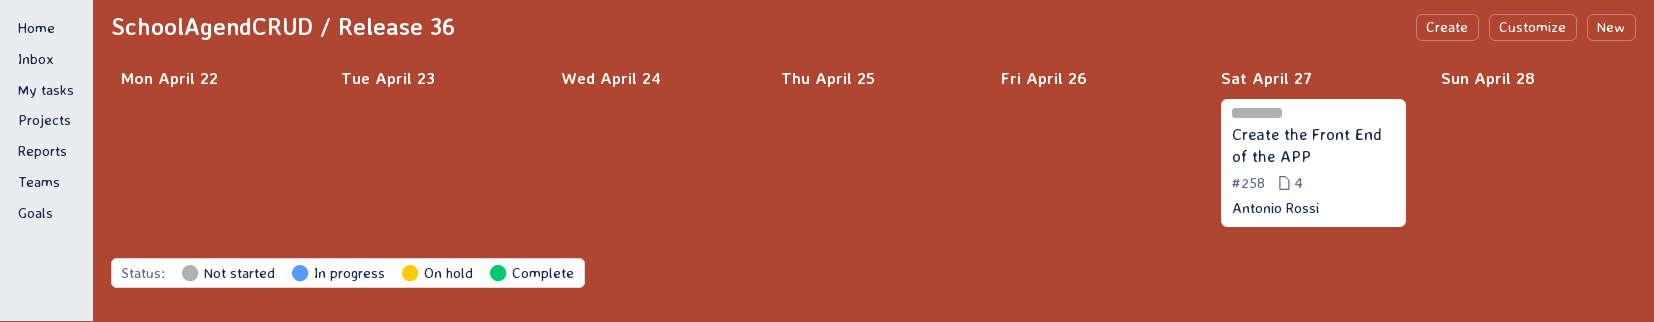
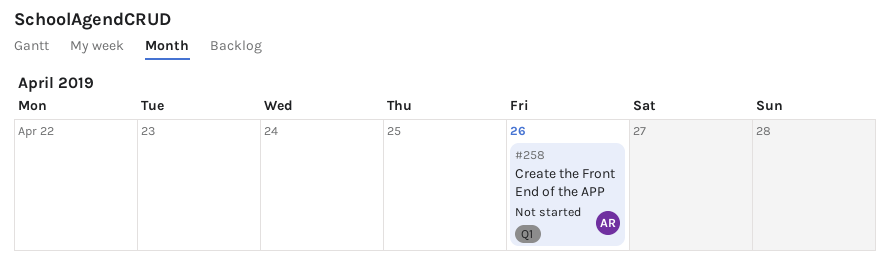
#258, due: Apr 27 -> Apr 26

